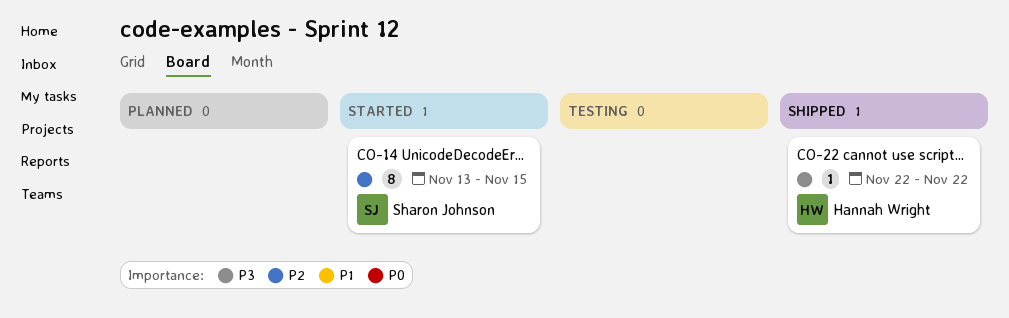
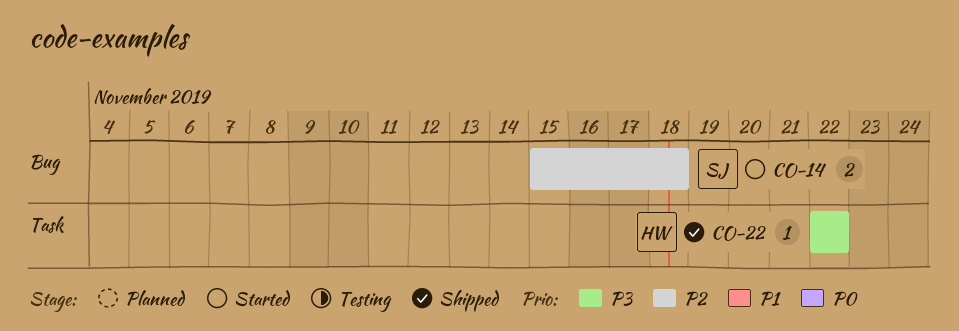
CO-14, estimate: 8 -> 2
CO-14, start: Nov 13 -> Nov 15
CO-14, due: Nov 15 -> Nov 18

